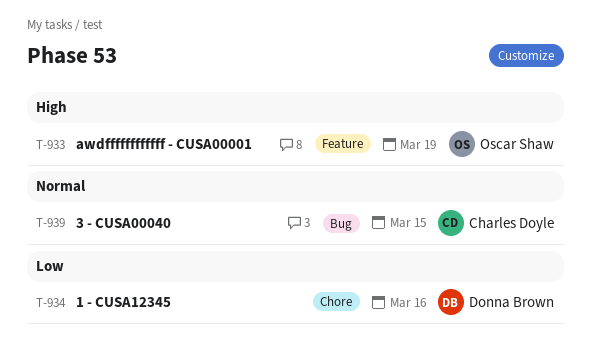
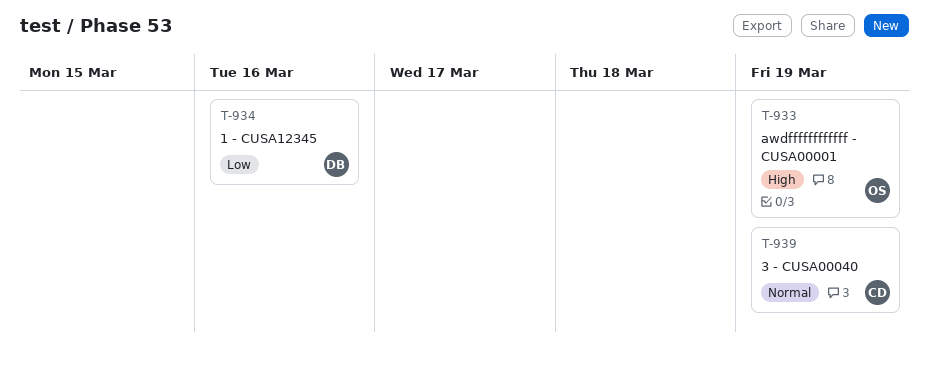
T-939, due: Mar 15 -> Mar 19

